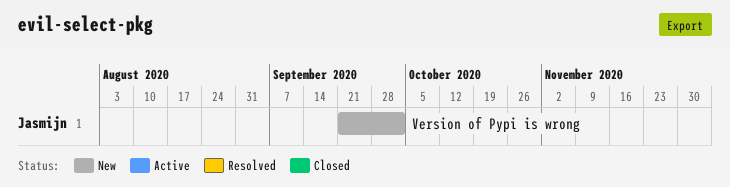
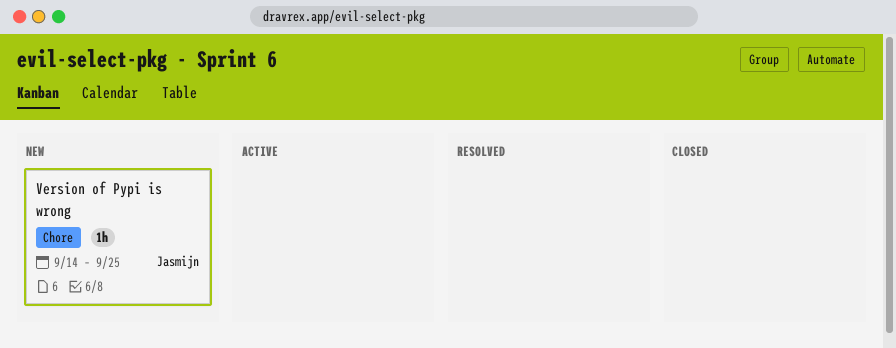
Version of Pypi is wrong, start: Sep 21 -> Sep 14
Version of Pypi is wrong, due: Oct 2 -> Sep 25

